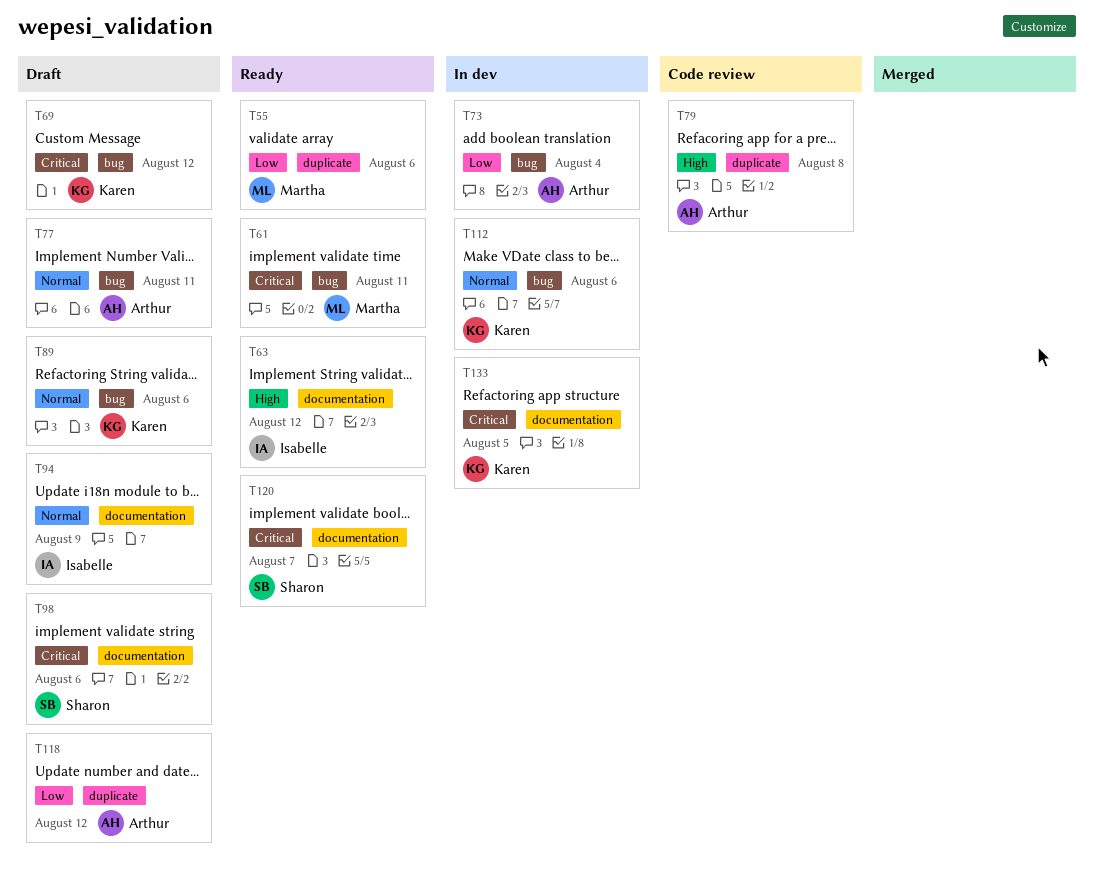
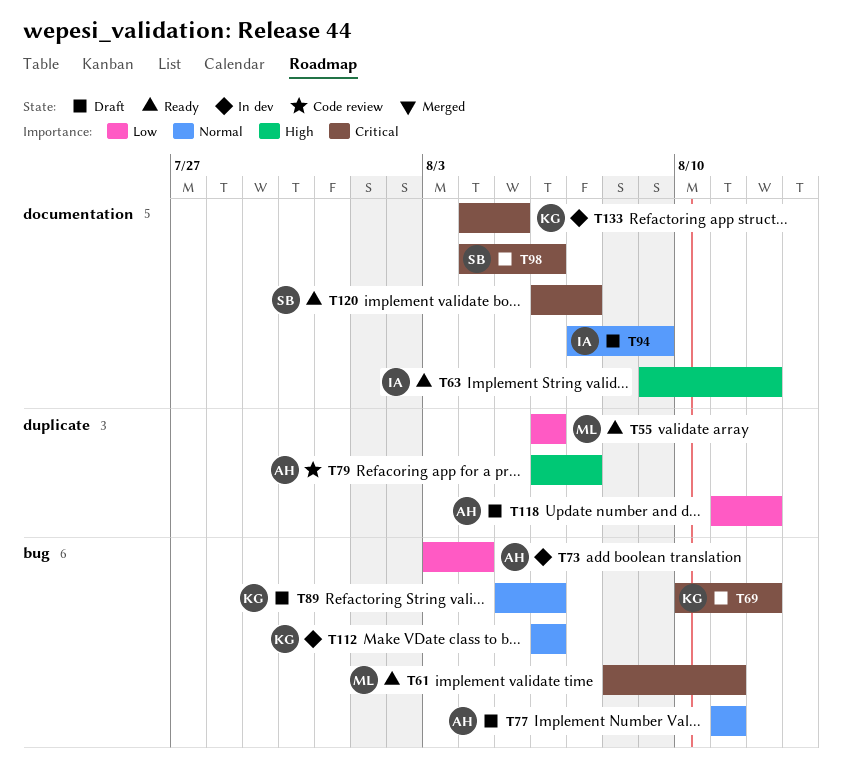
T79, due: Aug 8 -> Aug 7

